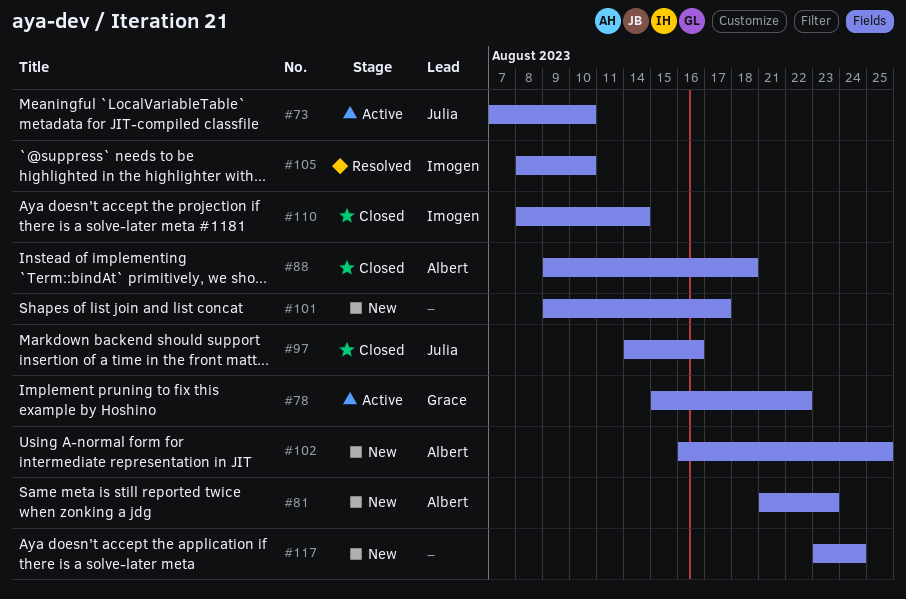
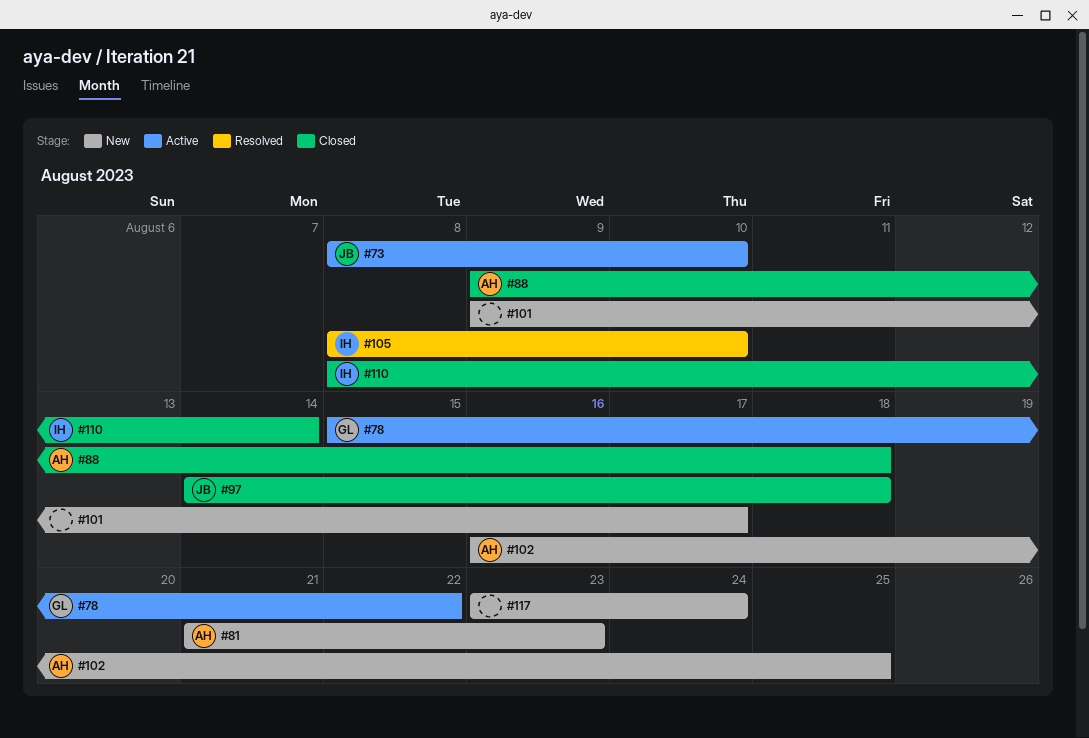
#73, start: Aug 7 -> Aug 8
#97, due: Aug 16 -> Aug 18

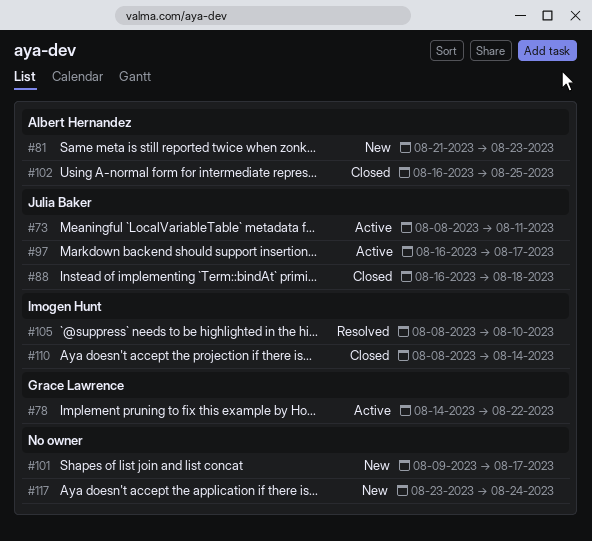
#73, due: Aug 10 -> Aug 11
#78, start: Aug 15 -> Aug 14
#88, owner: Albert Hernandez -> Julia Baker
#88, start: Aug 9 -> Aug 16
#97, status: Closed -> Active
#97, start: Aug 14 -> Aug 16
#97, due: Aug 18 -> Aug 17
#102, status: New -> Closed

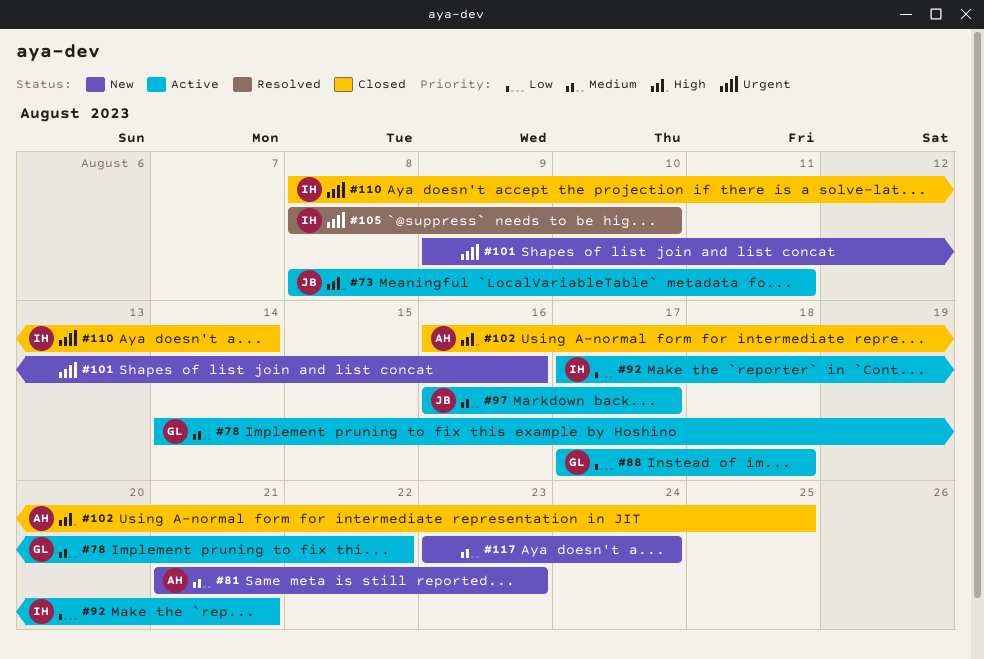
#88, status: Closed -> Active
#88, owner: Julia Baker -> Grace Lawrence
#88, start: Aug 16 -> Aug 17
#92: none -> present
#101, due: Aug 17 -> Aug 16

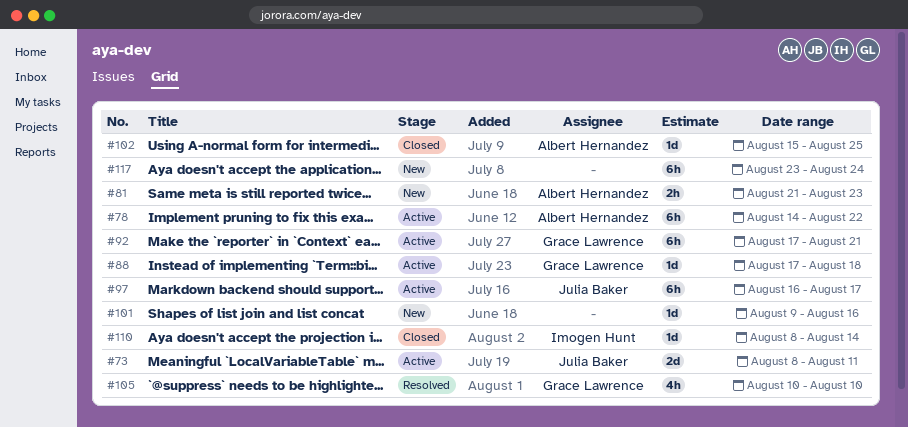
#78, owner: Grace Lawrence -> Albert Hernandez
#92, owner: Imogen Hunt -> Grace Lawrence
#102, start: Aug 16 -> Aug 15
#105, owner: Imogen Hunt -> Grace Lawrence
#105, start: Aug 8 -> Aug 10

